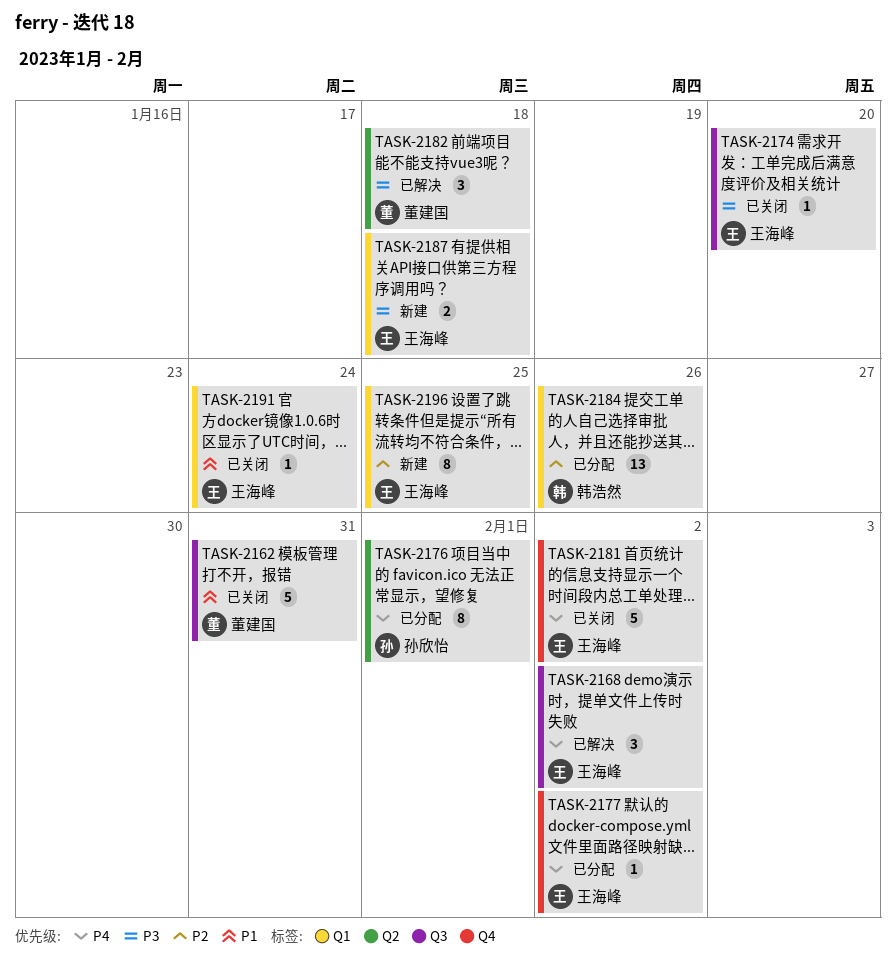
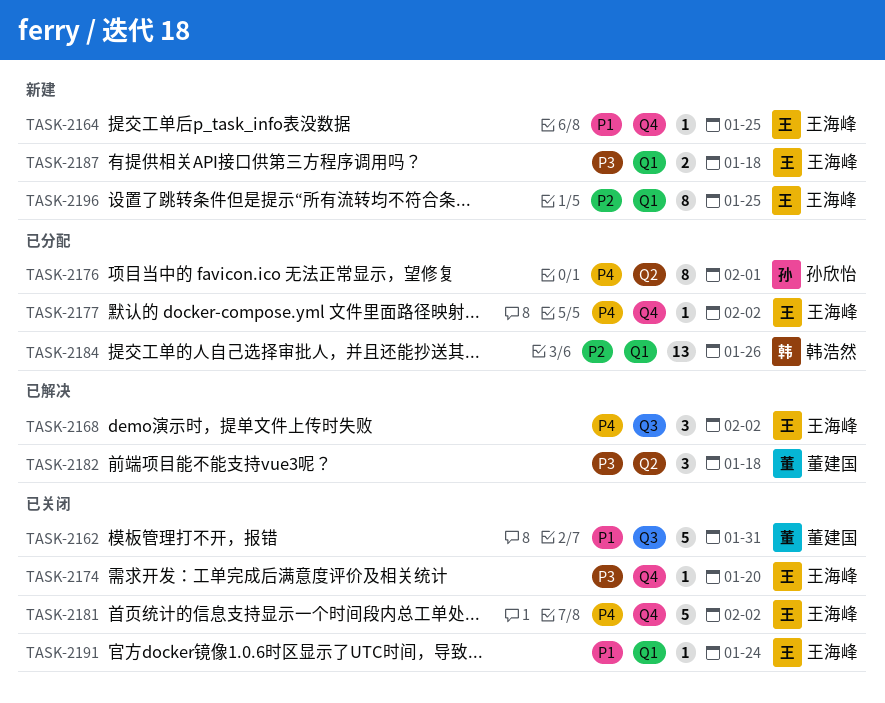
TASK-2164: none -> present
TASK-2174, label: Q3 -> Q4

